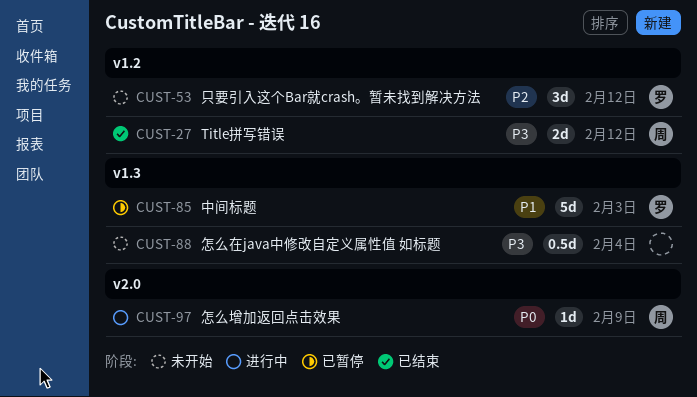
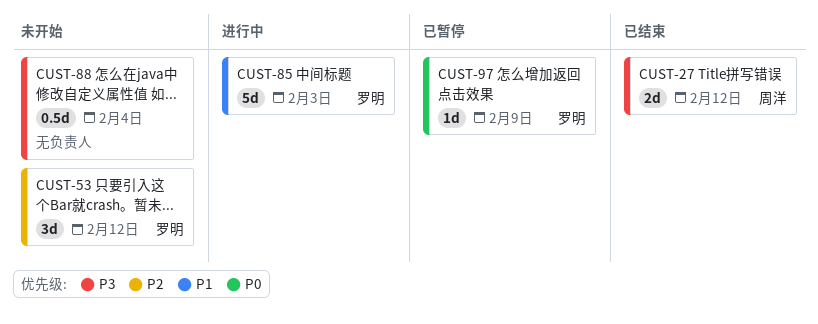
CUST-85, status: 已暂停 -> 进行中
CUST-97, status: 进行中 -> 已暂停
CUST-97, owner: 周洋 -> 罗明

